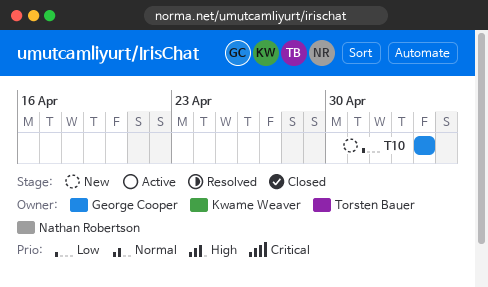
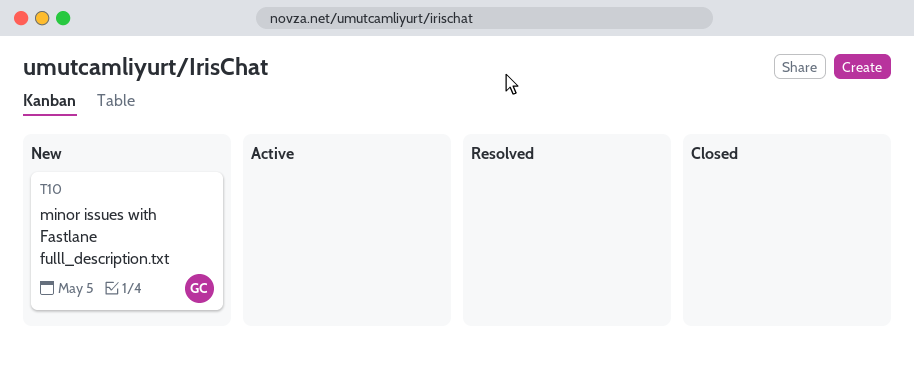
T10, due: May 4 -> May 5

